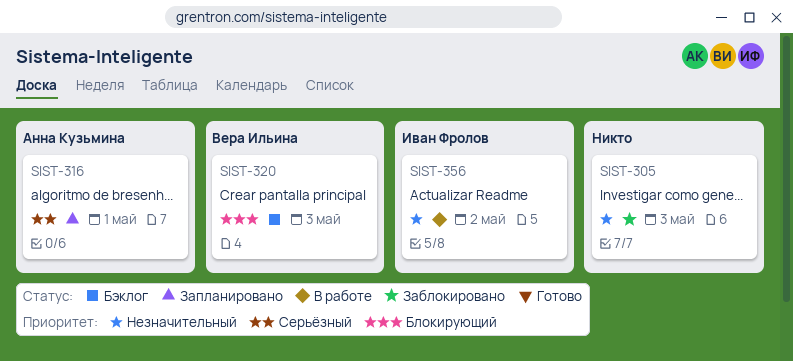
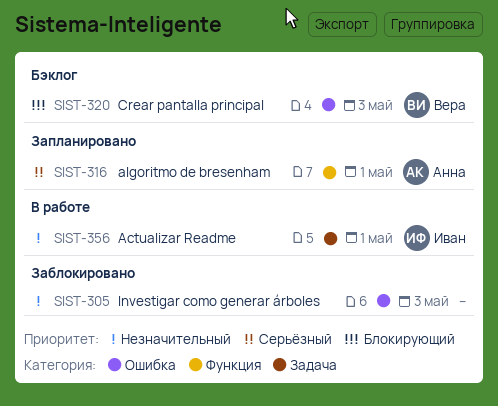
SIST-356, due: May 2 -> May 1

